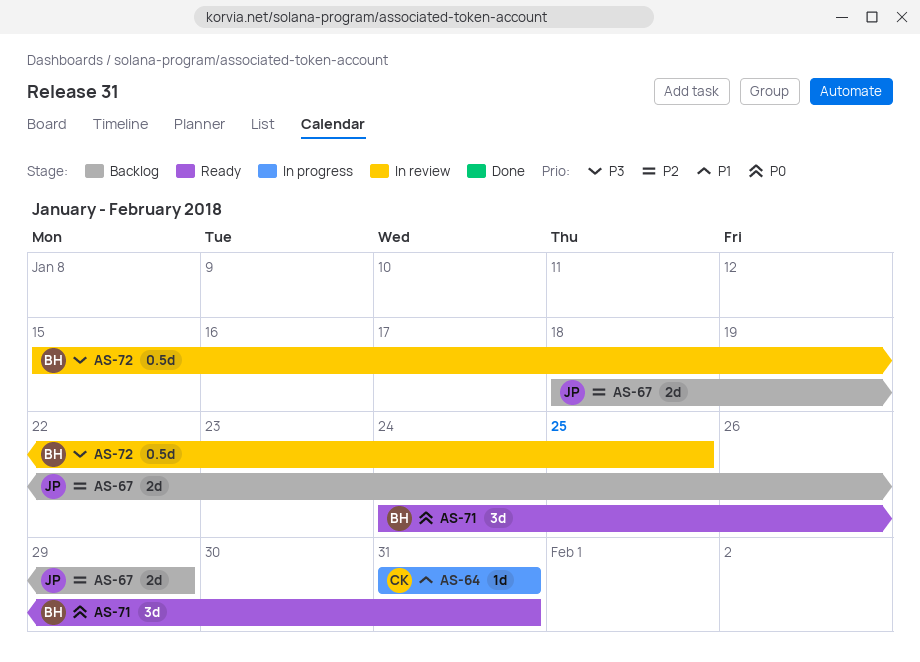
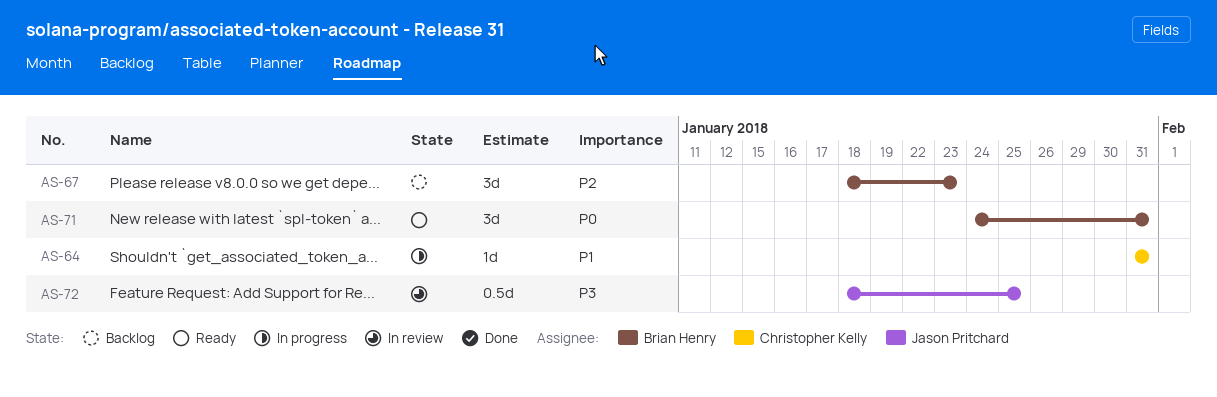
AS-67, owner: Jason Pritchard -> Brian Henry
AS-67, estimate: 2d -> 3d
AS-67, due: Jan 29 -> Jan 23
AS-72, owner: Brian Henry -> Jason Pritchard
AS-72, start: Jan 15 -> Jan 18

